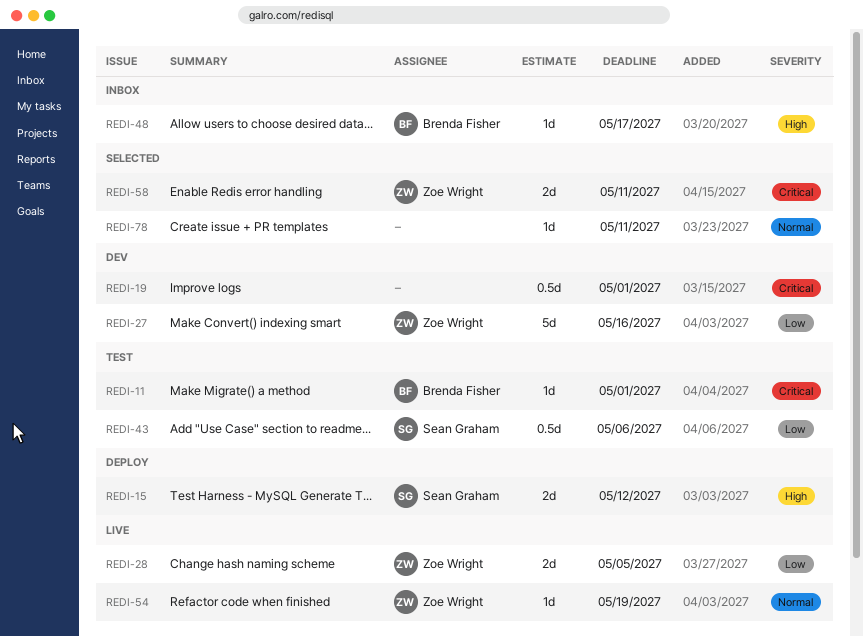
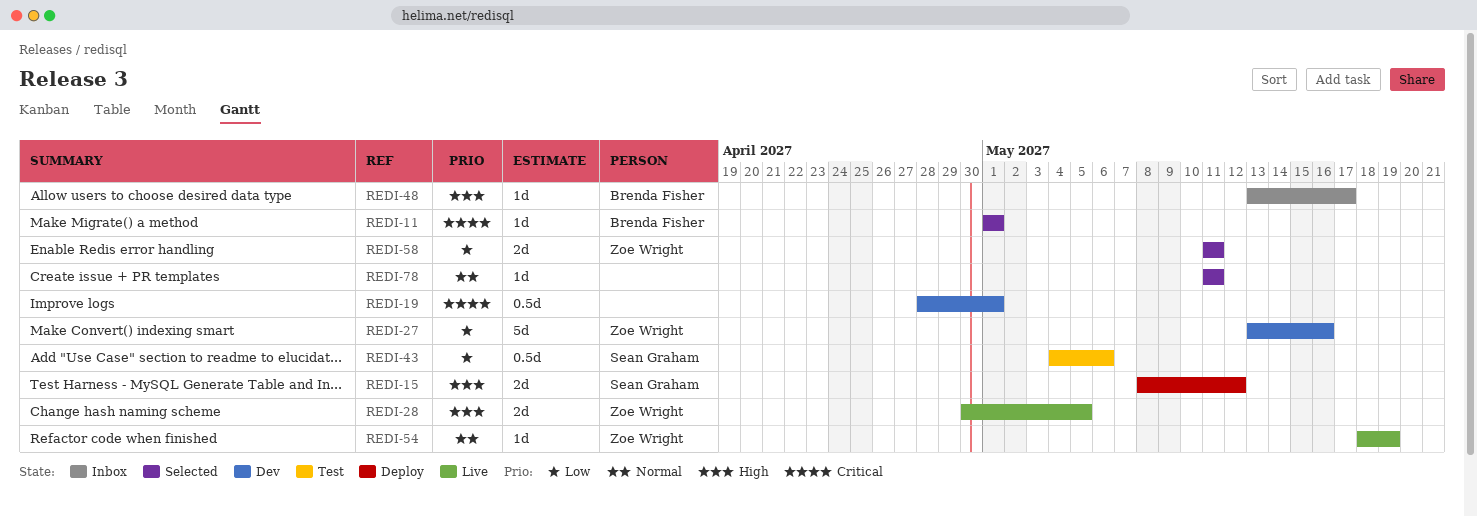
REDI-11, status: Test -> Selected
REDI-28, priority: Low -> High
REDI-58, priority: Critical -> Low

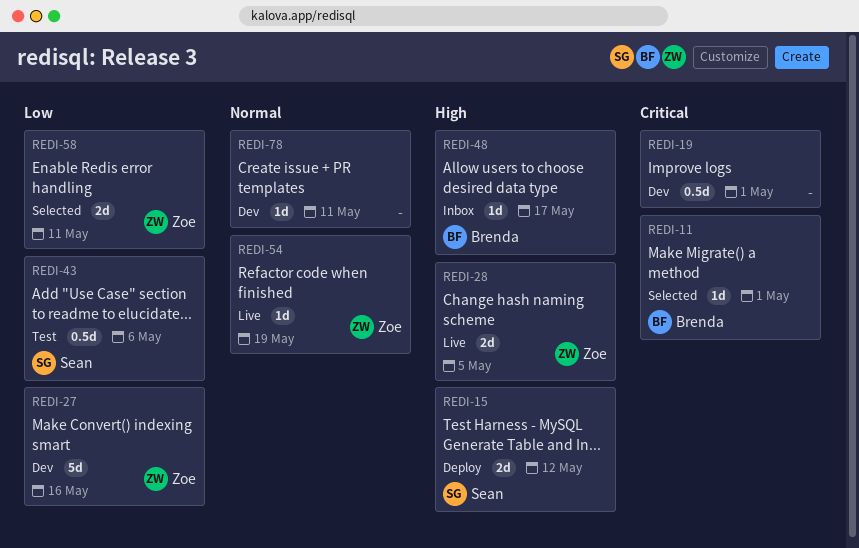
REDI-78, status: Selected -> Dev

